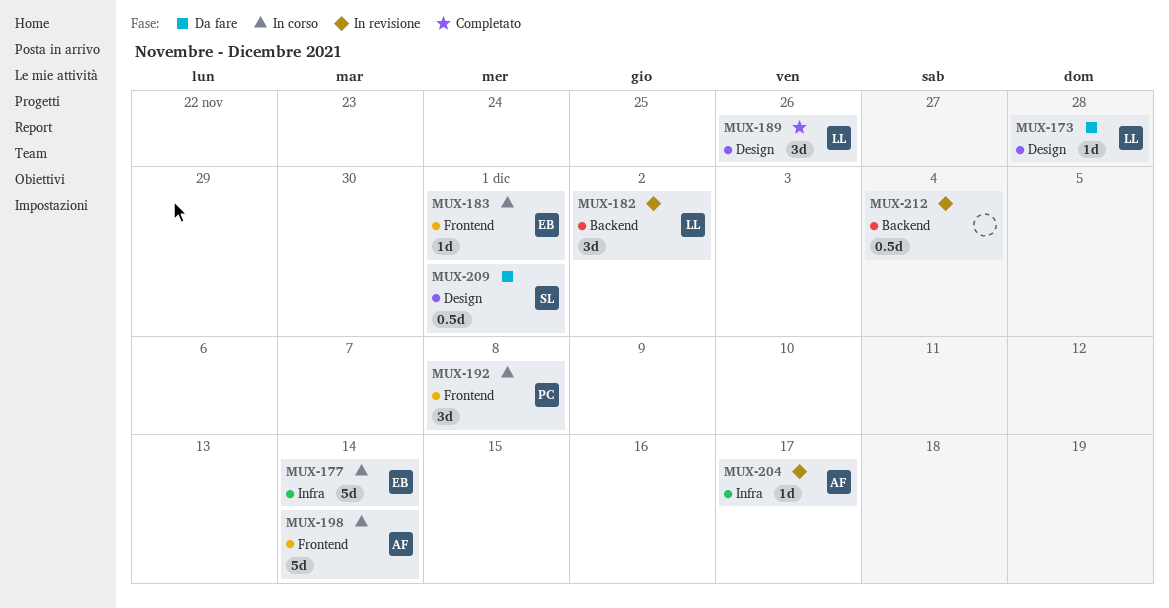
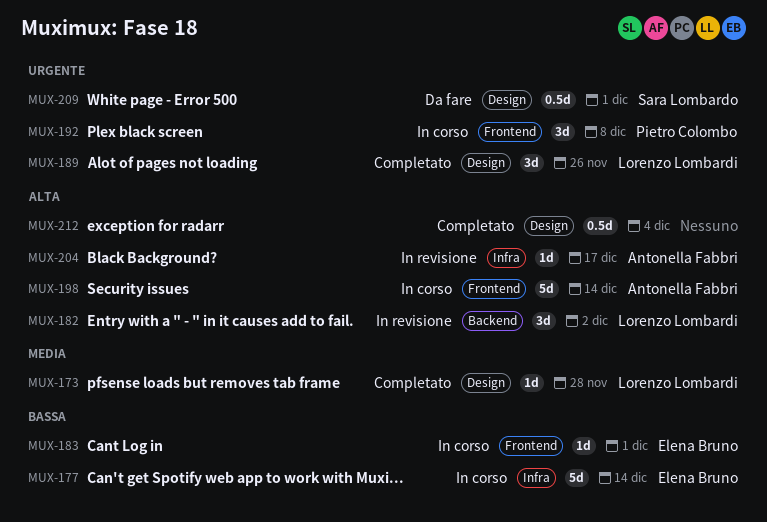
MUX-173, status: Da fare -> Completato
MUX-212, status: In revisione -> Completato
MUX-212, label: Backend -> Design

